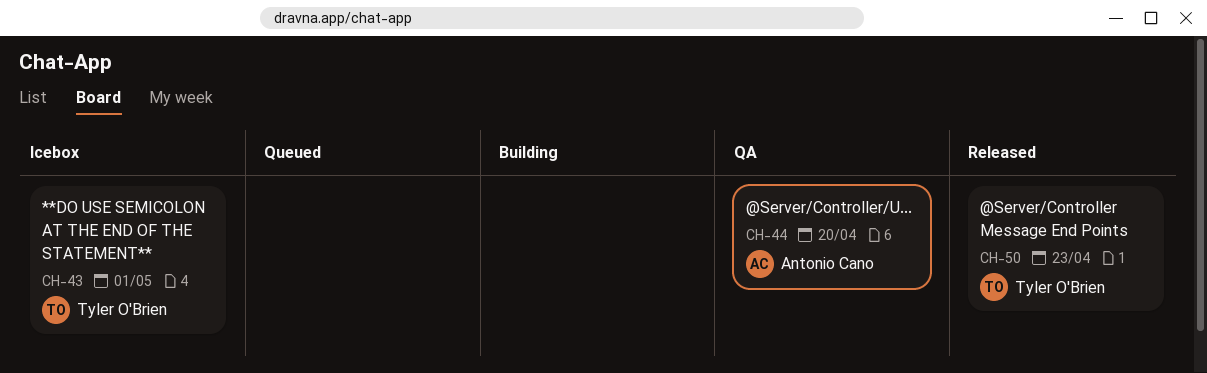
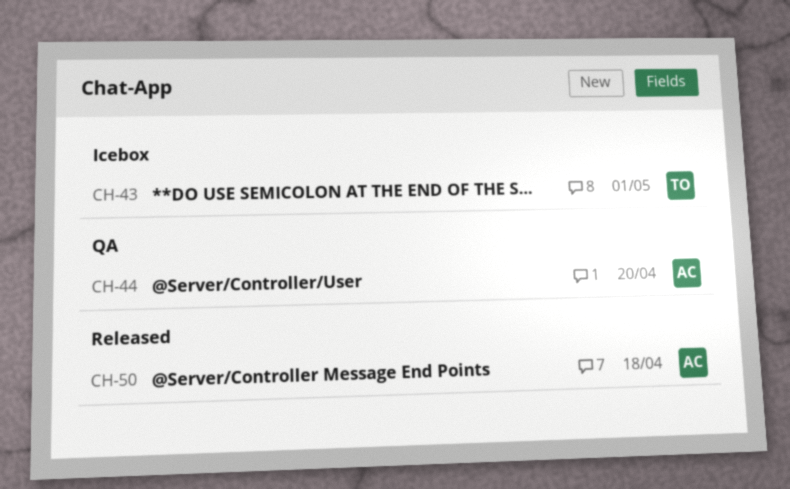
CH-50, owner: Tyler O'Brien -> Antonio Cano
CH-50, due: Apr 23 -> Apr 18

